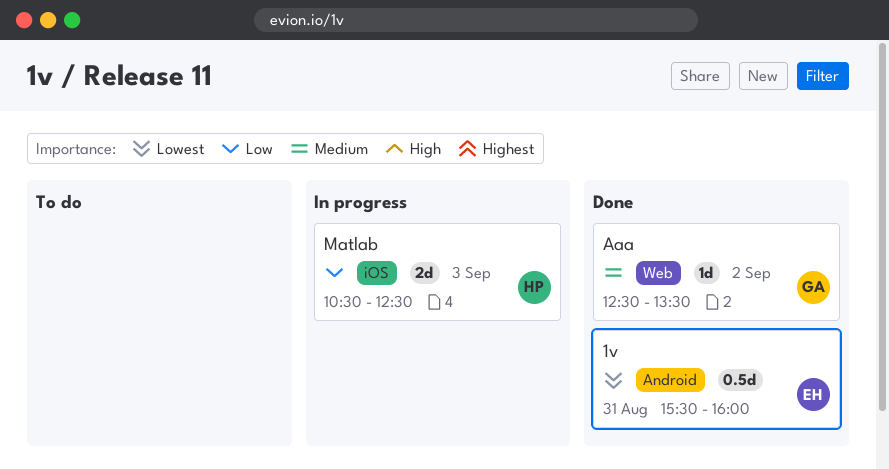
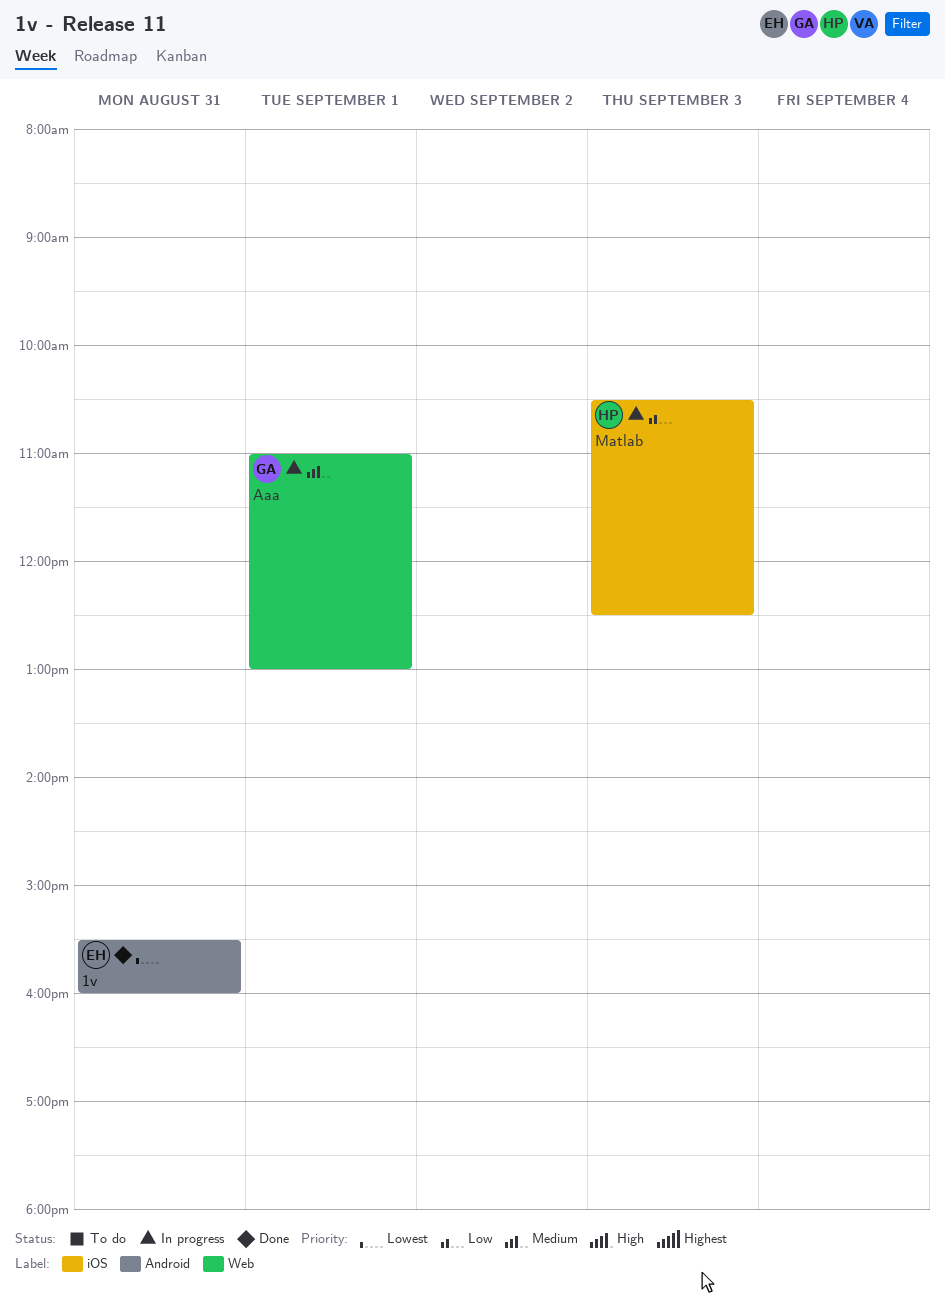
Aaa, status: Done -> In progress
Aaa, day: Sep 2 -> Sep 1
Aaa, begins: 12:30 -> 11:00
Aaa, ends: 13:30 -> 13:00

